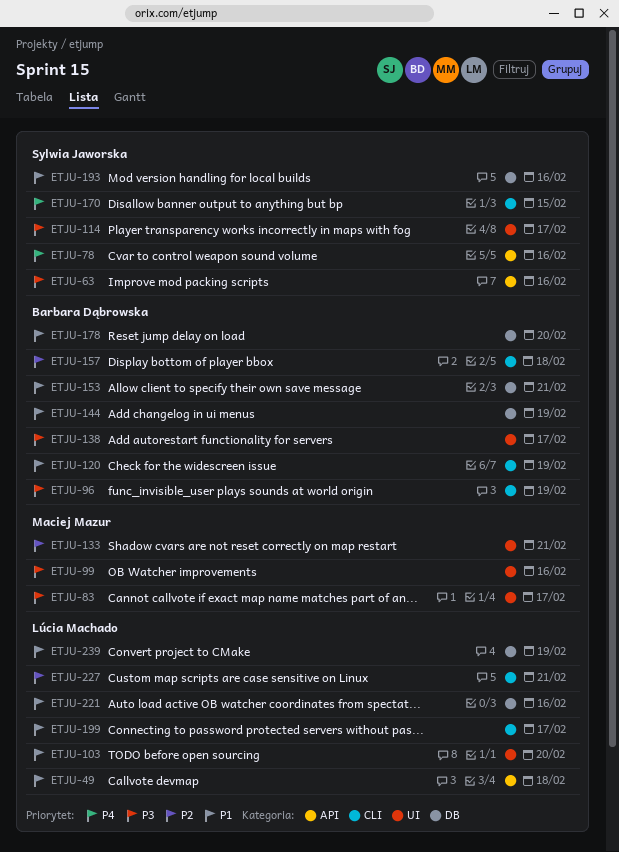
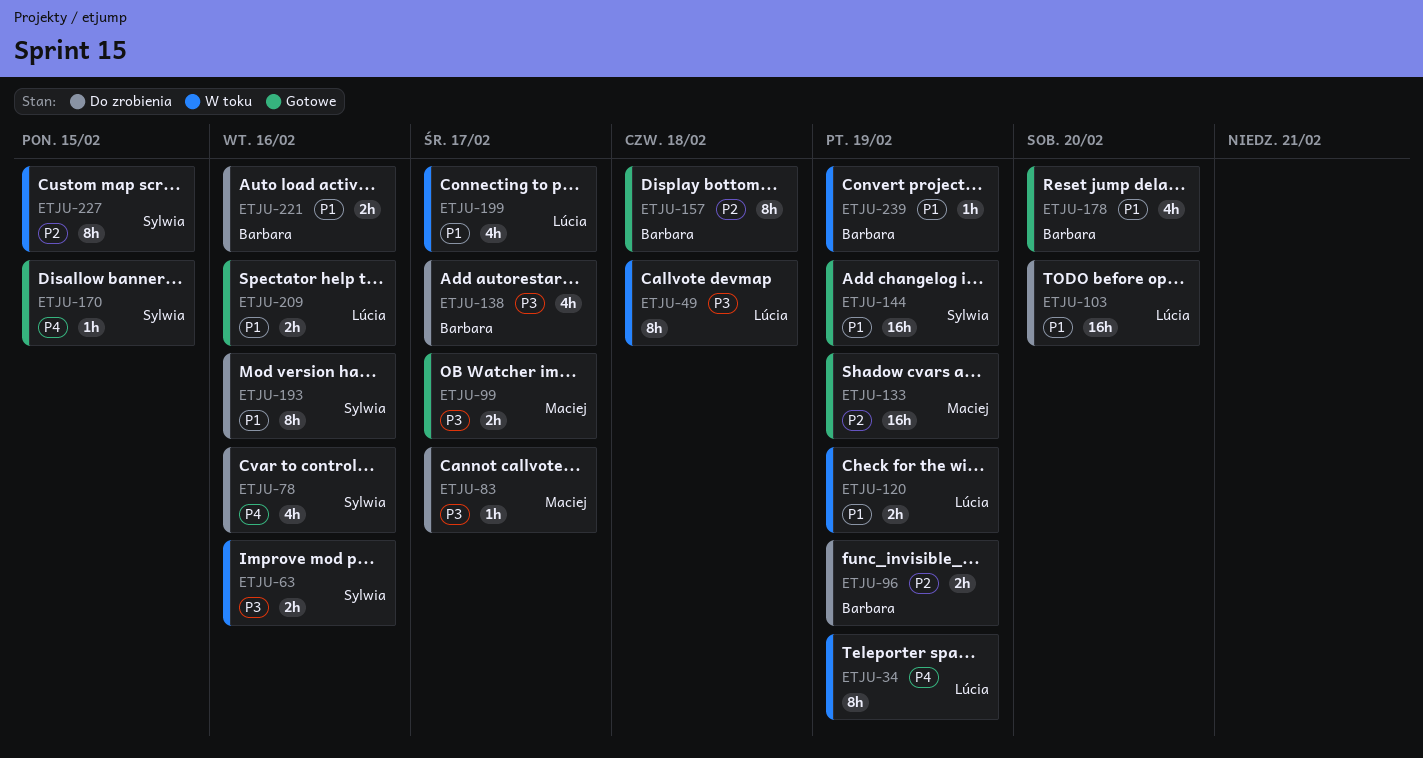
ETJU-34: none -> present
ETJU-49, priority: P1 -> P3
ETJU-96, priority: P3 -> P2
ETJU-99, due: Feb 16 -> Feb 17
ETJU-114: present -> none
ETJU-120, owner: Barbara Dąbrowska -> Lúcia Machado
ETJU-133, due: Feb 21 -> Feb 19
ETJU-144, owner: Barbara Dąbrowska -> Sylwia Jaworska
ETJU-153: present -> none
ETJU-209: none -> present
ETJU-221, owner: Lúcia Machado -> Barbara Dąbrowska
ETJU-227, owner: Lúcia Machado -> Sylwia Jaworska
ETJU-227, due: Feb 21 -> Feb 15
ETJU-239, owner: Lúcia Machado -> Barbara Dąbrowska

